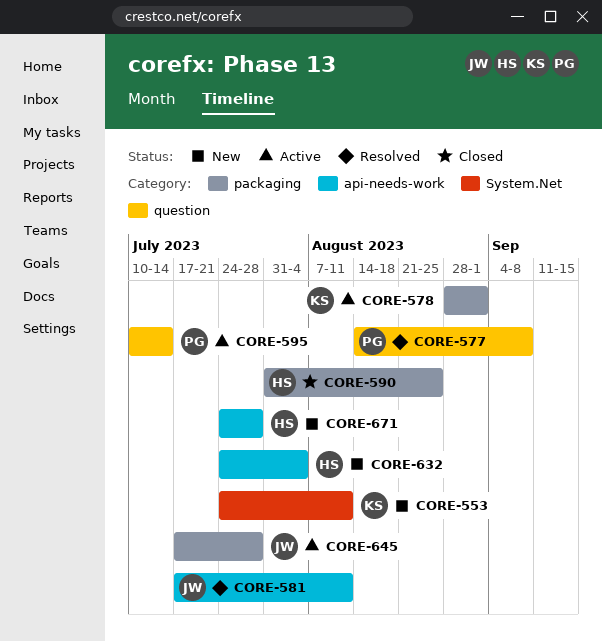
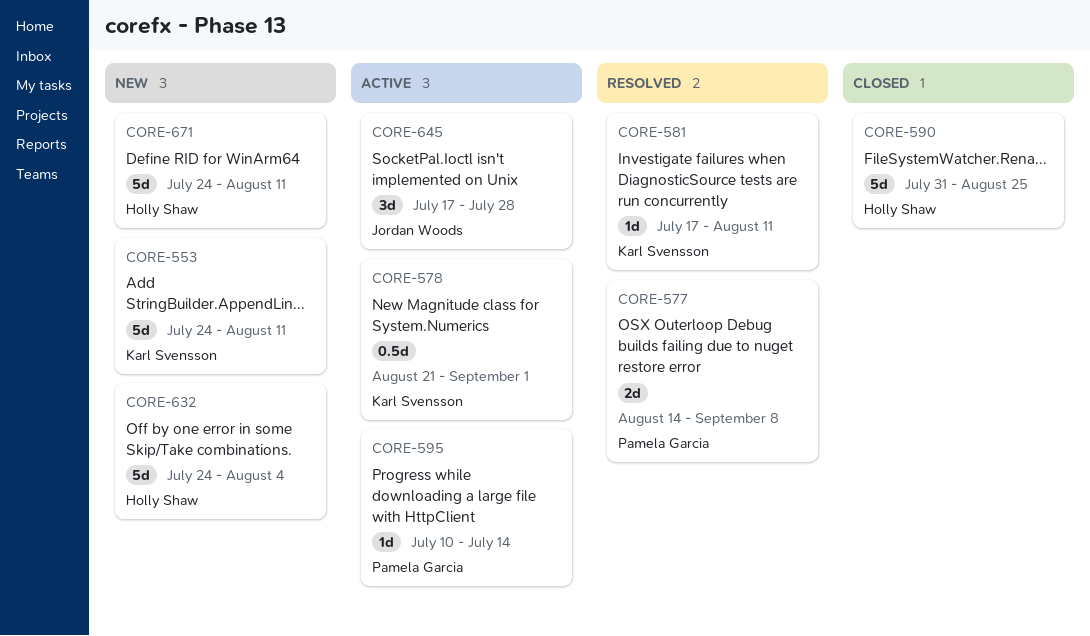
CORE-578, start: Aug 28 -> Aug 21
CORE-581, owner: Jordan Woods -> Karl Svensson
CORE-671, due: Jul 28 -> Aug 11

